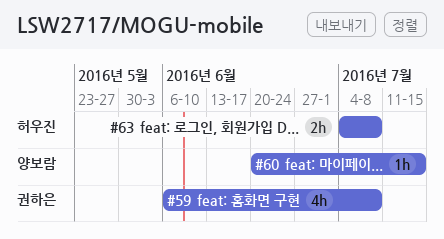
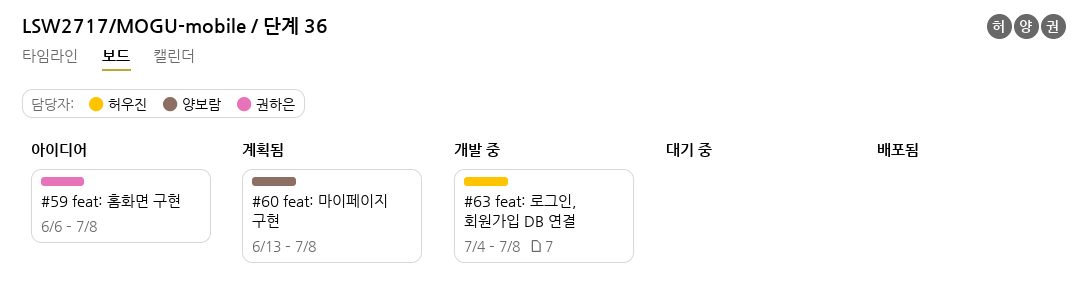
#60, start: Jun 20 -> Jun 13
#60, due: Jul 15 -> Jul 8

